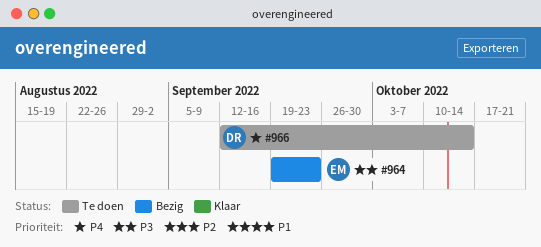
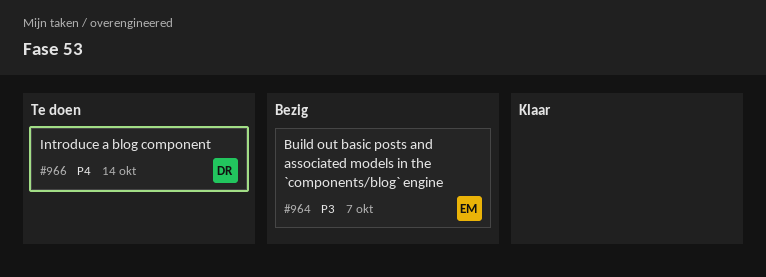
#964, due: Sep 23 -> Oct 7

